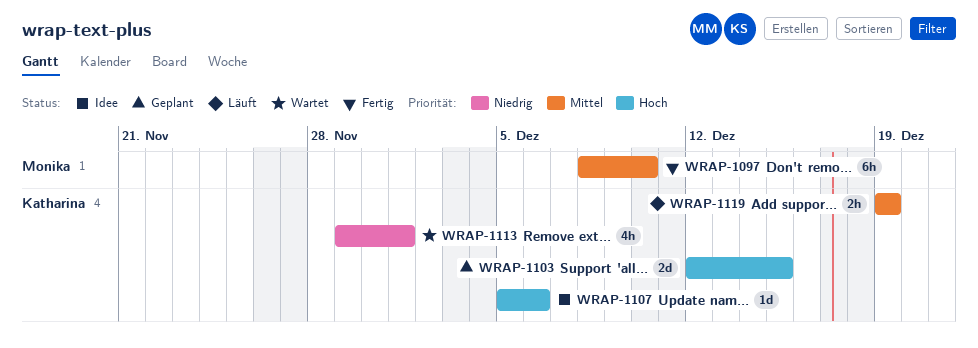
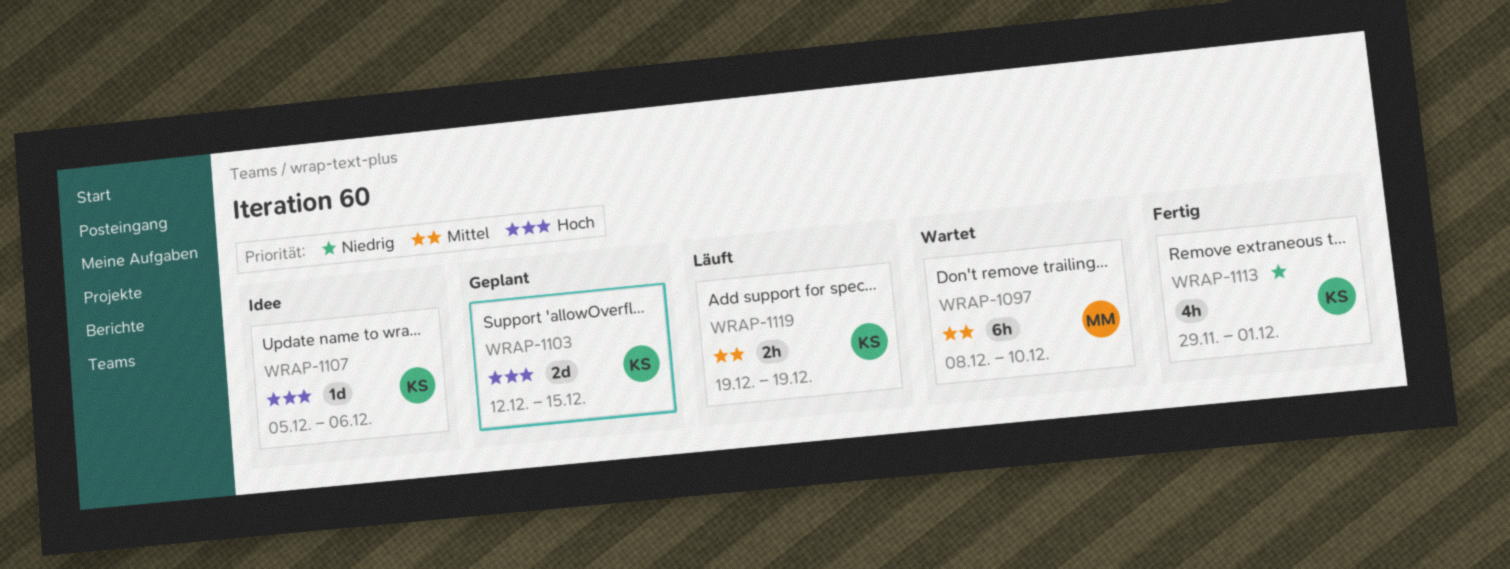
WRAP-1097, status: Fertig -> Wartet
WRAP-1113, status: Wartet -> Fertig

